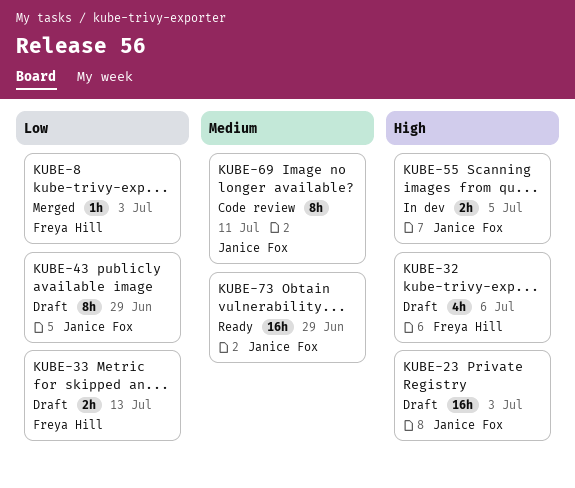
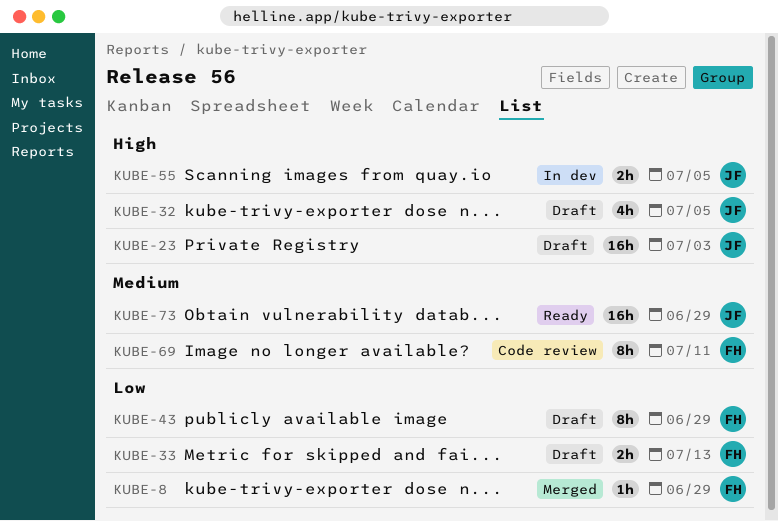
KUBE-8, due: Jul 3 -> Jun 29
KUBE-32, owner: Freya Hill -> Janice Fox
KUBE-32, due: Jul 6 -> Jul 5
KUBE-43, owner: Janice Fox -> Freya Hill
KUBE-69, owner: Janice Fox -> Freya Hill

